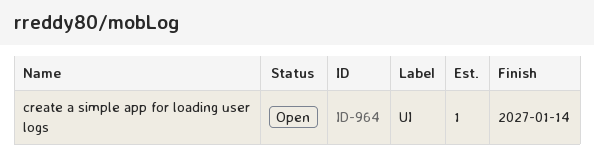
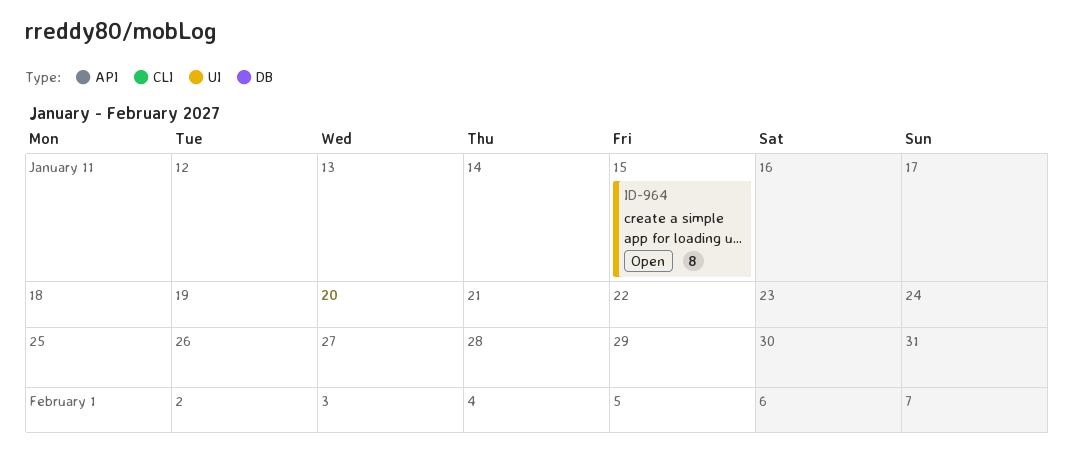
ID-964, estimate: 1 -> 8
ID-964, due: Jan 14 -> Jan 15

